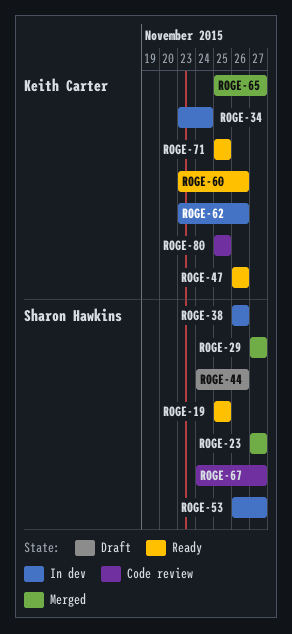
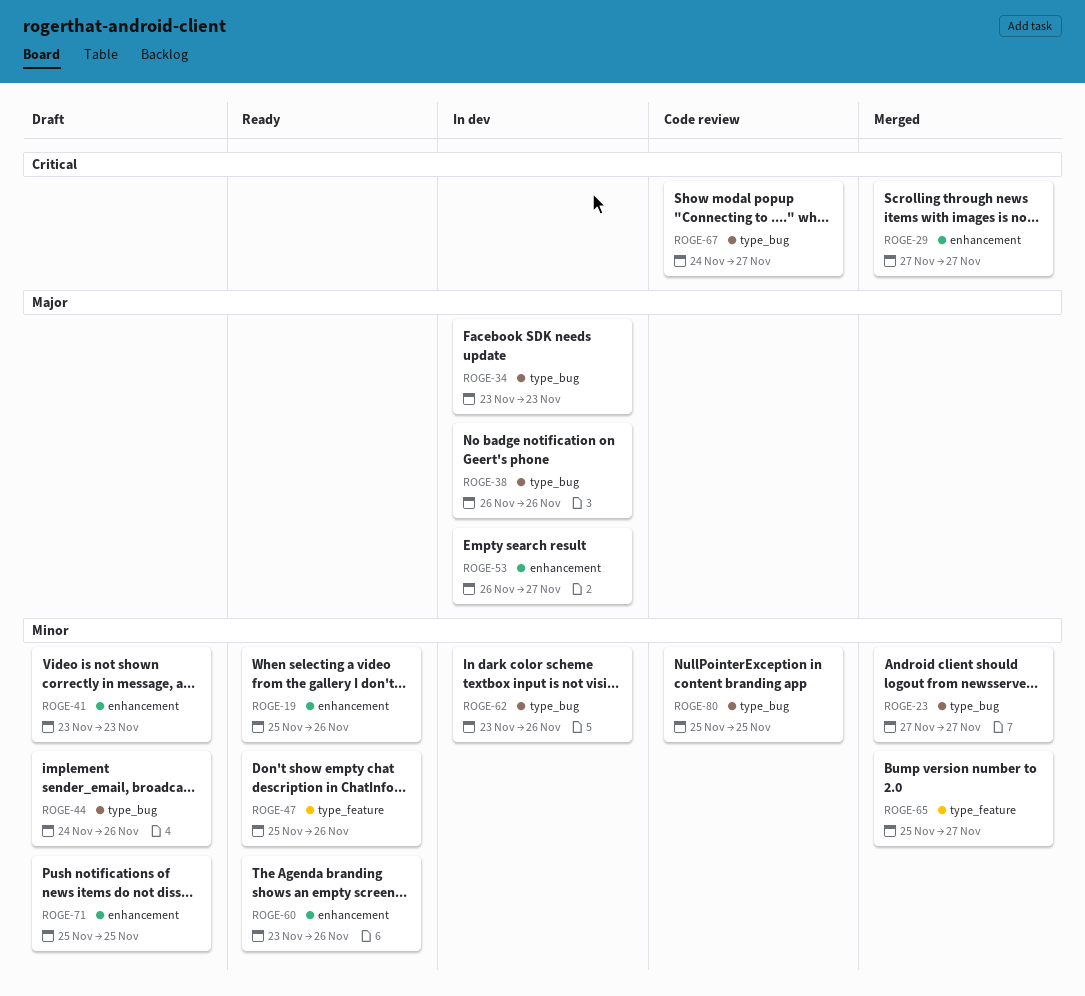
ROGE-19, due: Nov 25 -> Nov 26
ROGE-34, due: Nov 24 -> Nov 23
ROGE-41: none -> present
ROGE-47, start: Nov 26 -> Nov 25
ROGE-71, status: Ready -> Draft

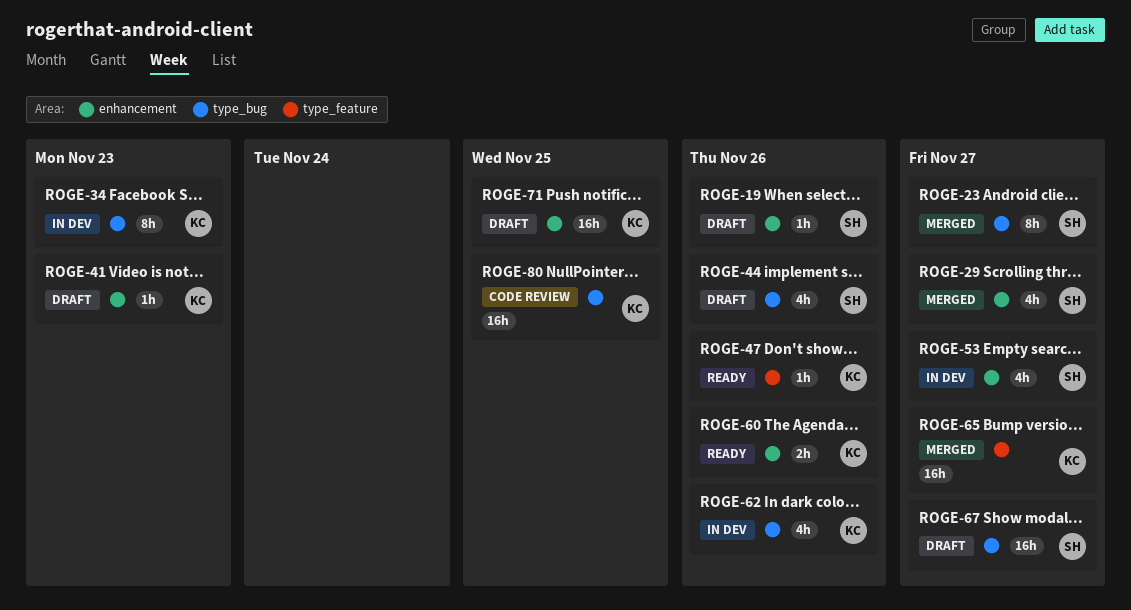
ROGE-19, status: Ready -> Draft
ROGE-38: present -> none
ROGE-67, status: Code review -> Draft

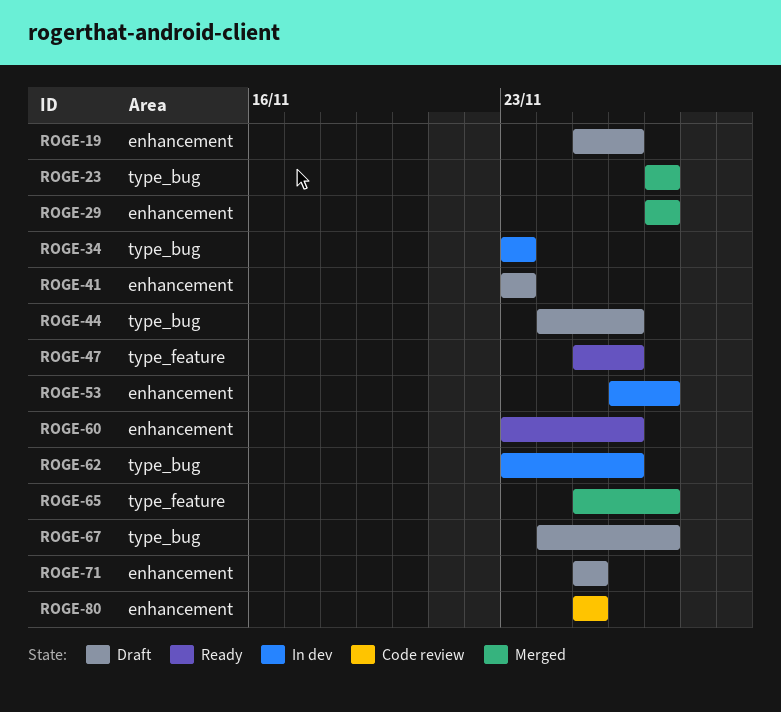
ROGE-80, label: type_bug -> enhancement

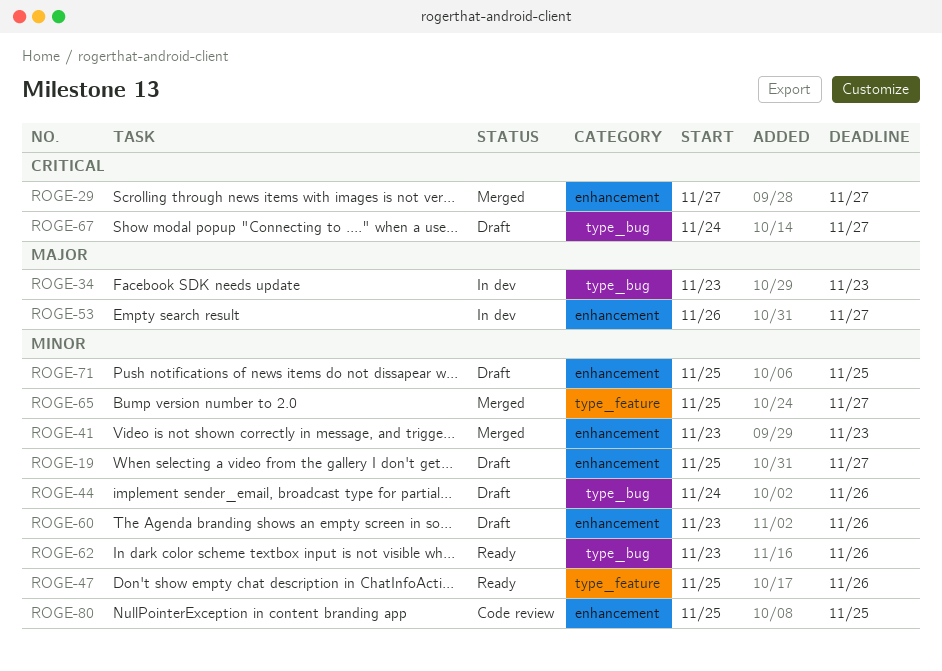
ROGE-19, due: Nov 26 -> Nov 27
ROGE-23: present -> none
ROGE-41, status: Draft -> Merged
ROGE-60, status: Ready -> Draft
ROGE-62, status: In dev -> Ready

